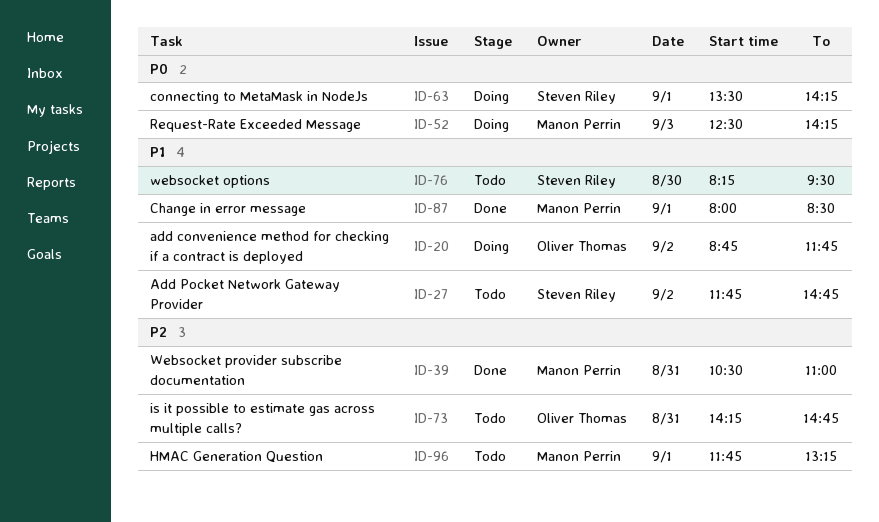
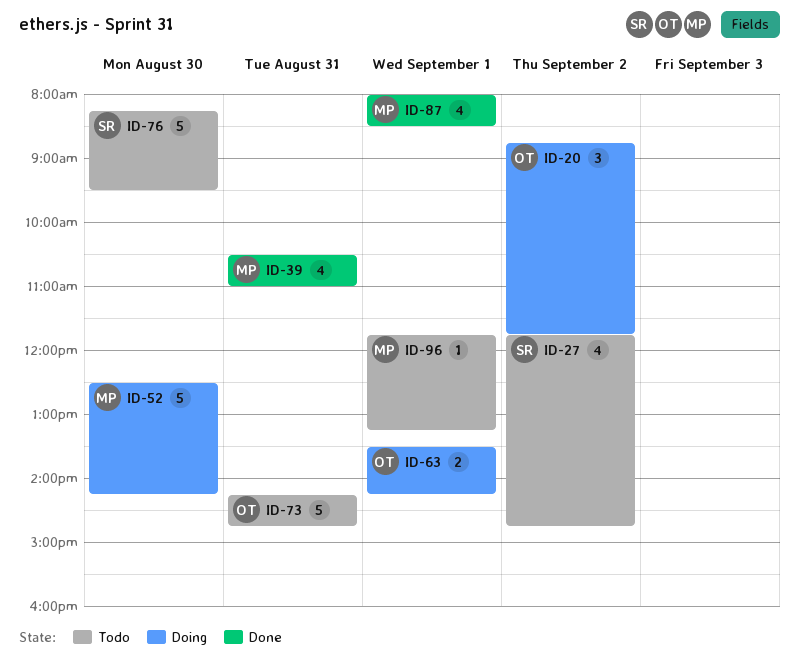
ID-52, day: Sep 3 -> Aug 30
ID-63, owner: Steven Riley -> Oliver Thomas

